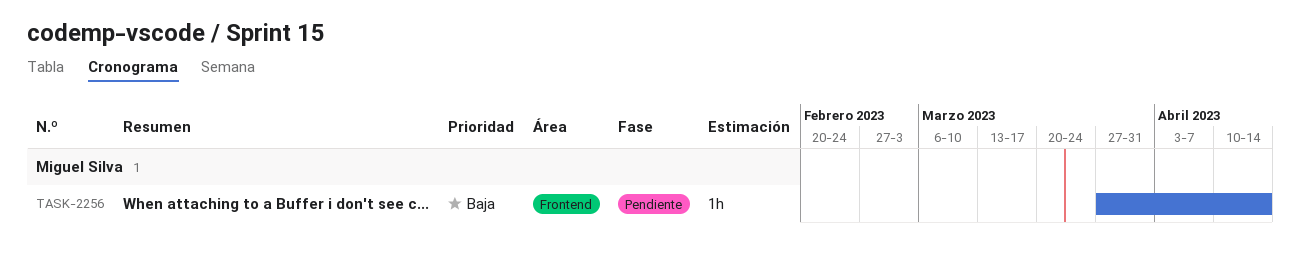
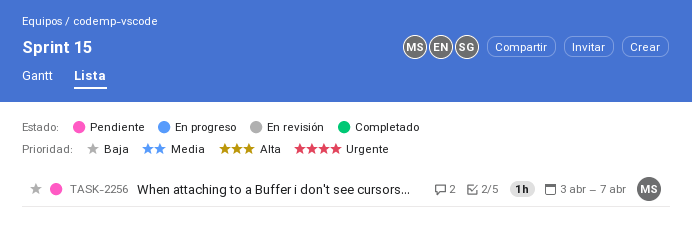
TASK-2256, start: Mar 27 -> Apr 3
TASK-2256, due: Apr 14 -> Apr 7

